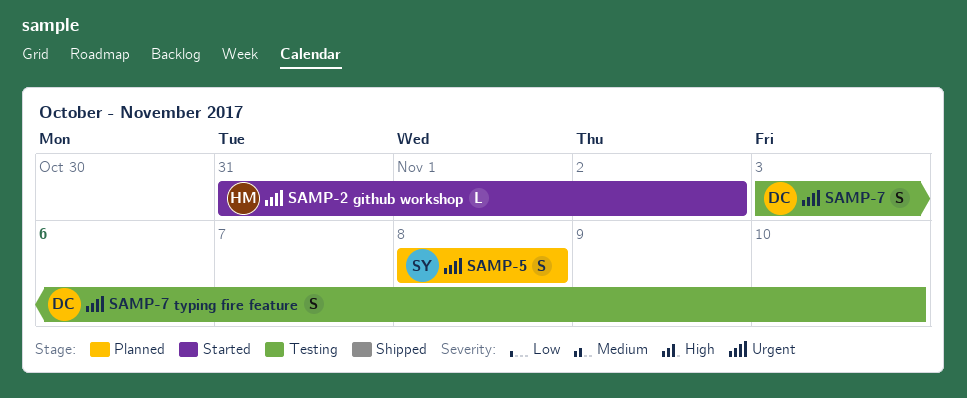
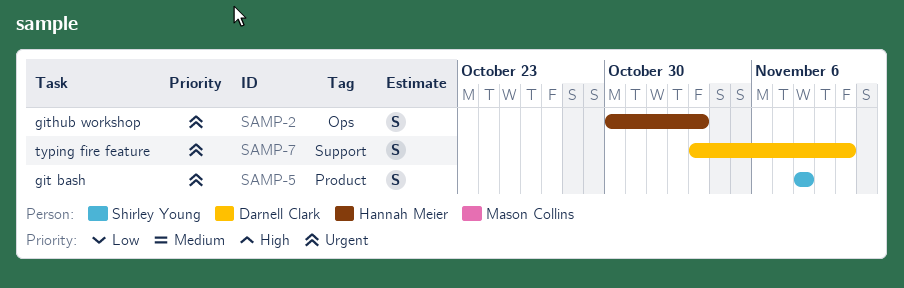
SAMP-2, estimate: L -> S
SAMP-2, start: Oct 31 -> Oct 30
SAMP-2, due: Nov 2 -> Nov 3

